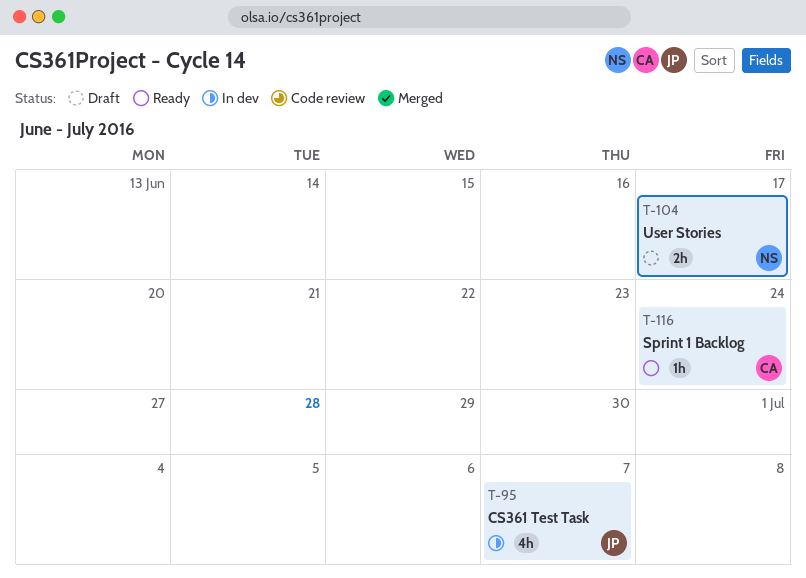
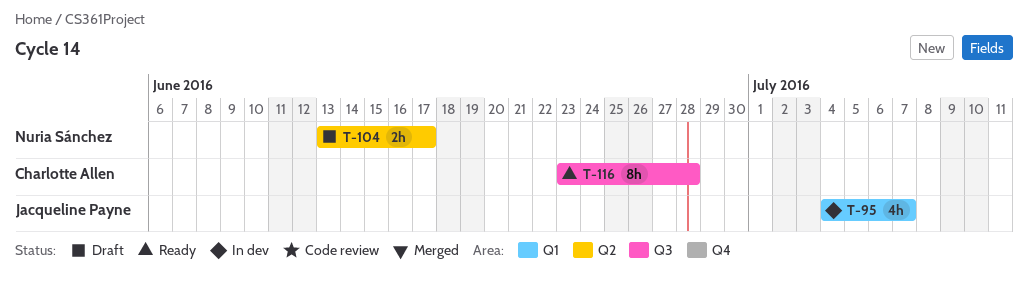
T-116, estimate: 1h -> 8h
T-116, due: Jun 24 -> Jun 28

